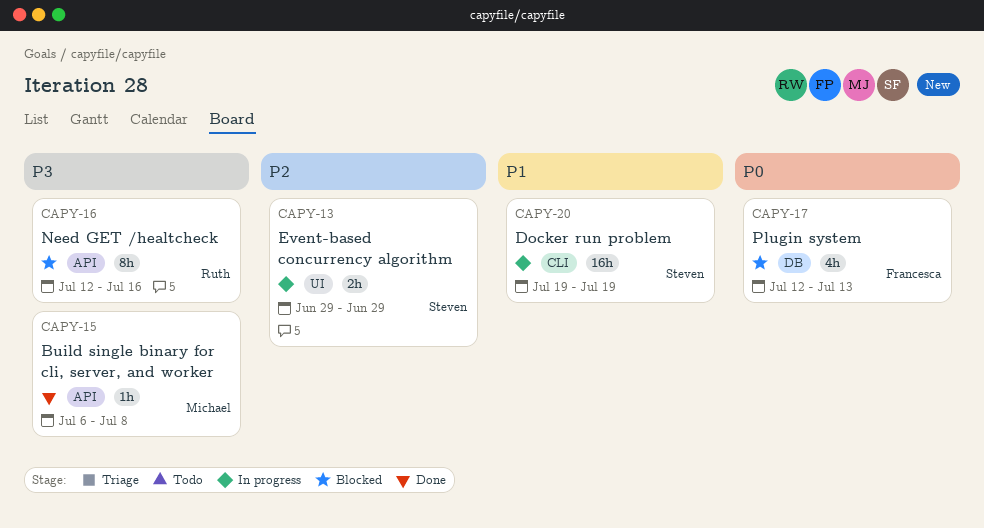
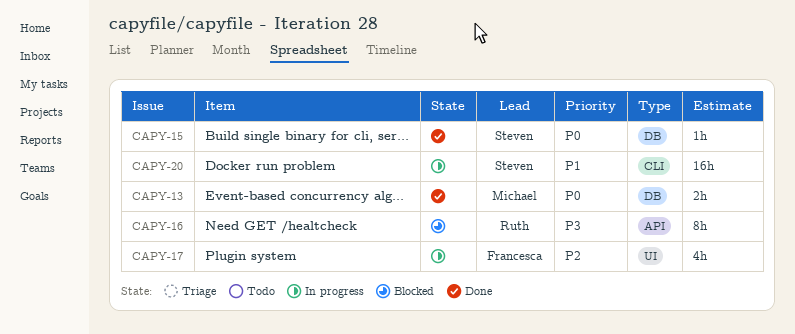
CAPY-13, status: In progress -> Done
CAPY-13, owner: Steven -> Michael
CAPY-13, priority: P2 -> P0
CAPY-13, label: UI -> DB
CAPY-15, owner: Michael -> Steven
CAPY-15, priority: P3 -> P0
CAPY-15, label: API -> DB
CAPY-17, status: Blocked -> In progress
CAPY-17, priority: P0 -> P2
CAPY-17, label: DB -> UI

